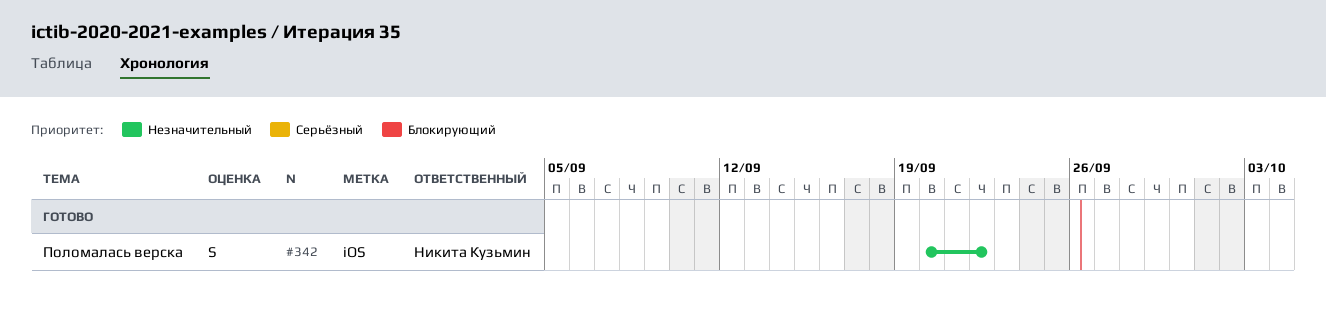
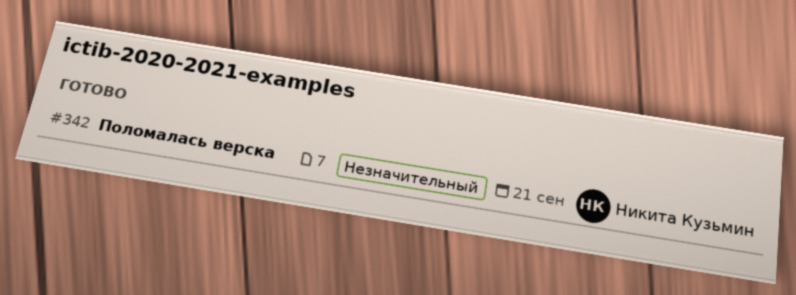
#342, due: Sep 22 -> Sep 21

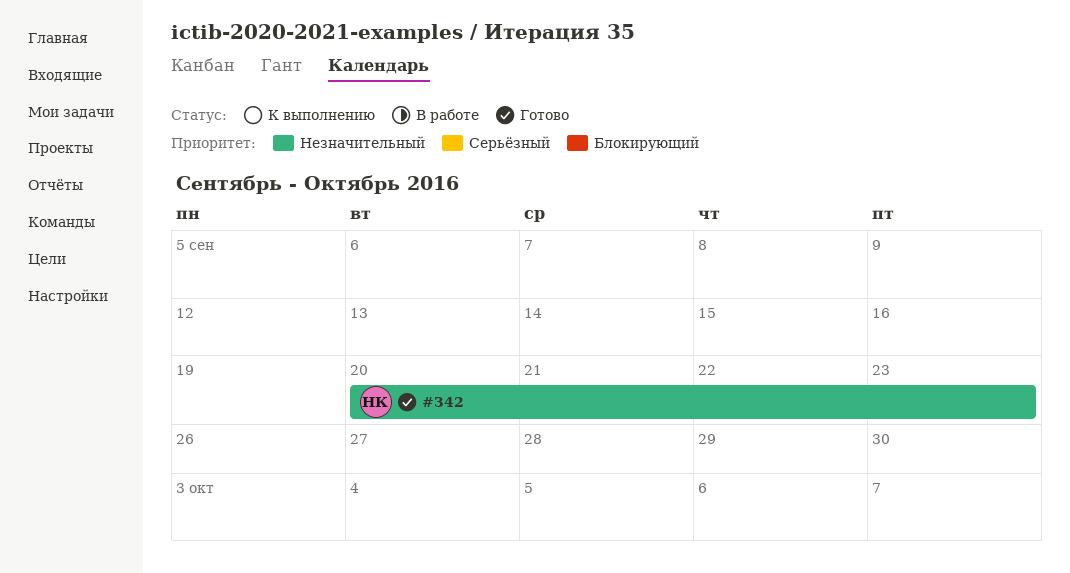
#342, due: Sep 21 -> Sep 23

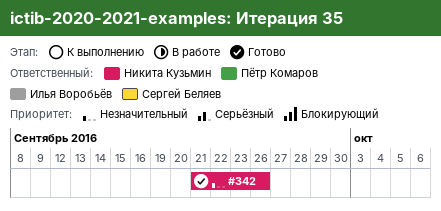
#342, start: Sep 20 -> Sep 21
#342, due: Sep 23 -> Sep 26

